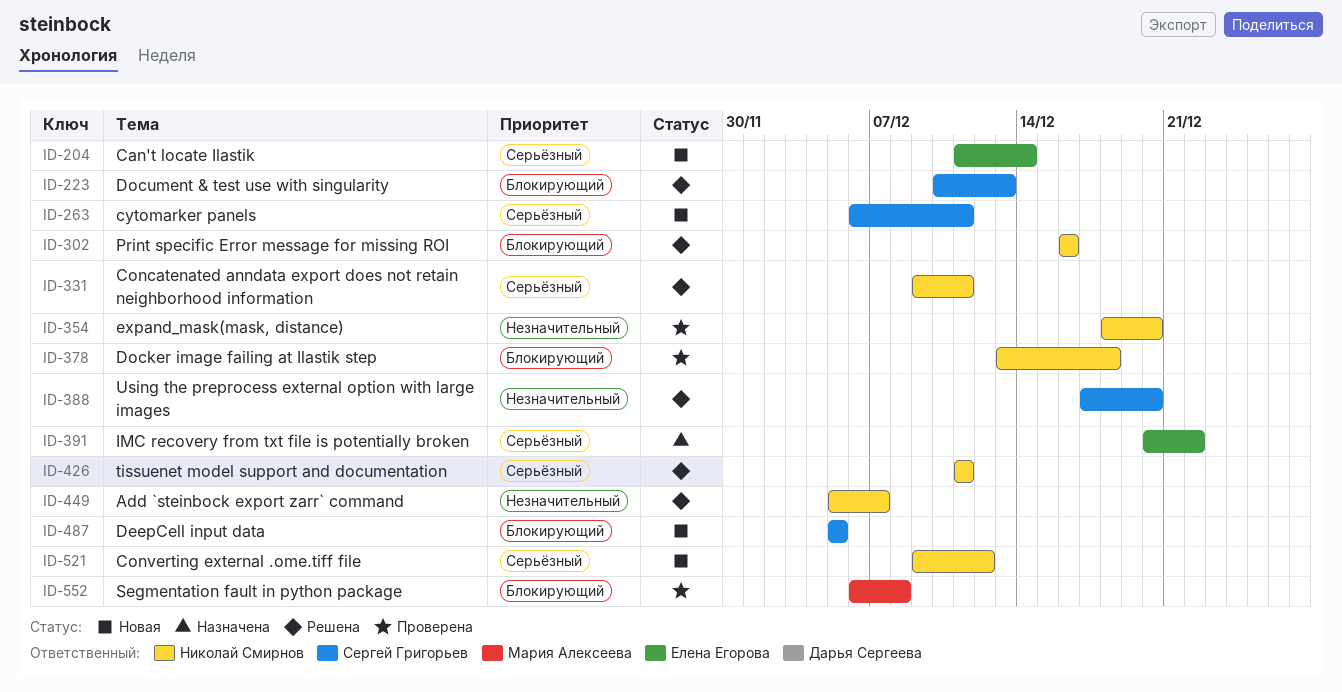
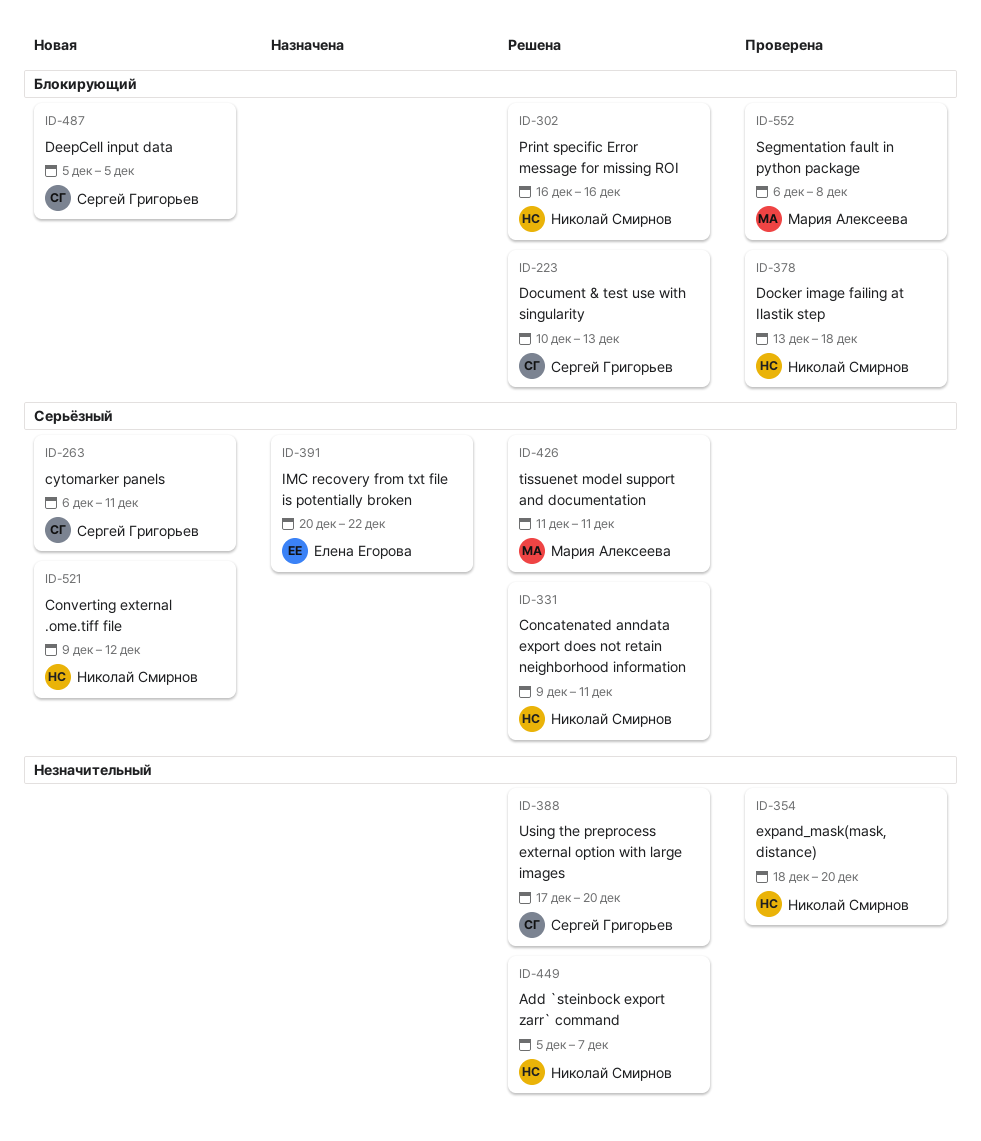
ID-204: present -> none
ID-426, owner: Николай Смирнов -> Мария Алексеева

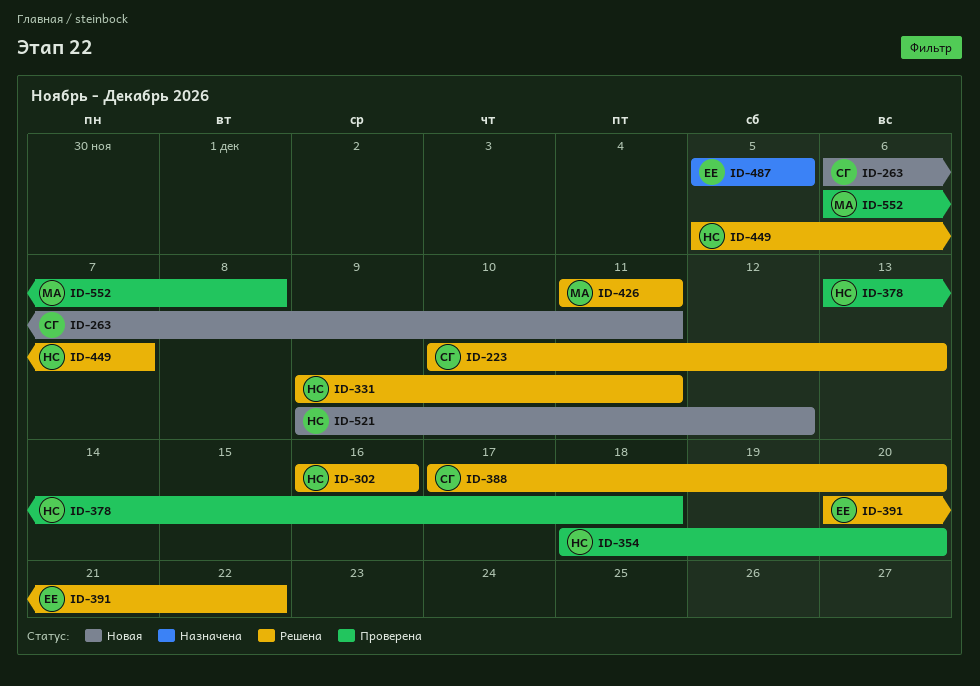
ID-391, status: Назначена -> Решена
ID-487, status: Новая -> Назначена
ID-487, owner: Сергей Григорьев -> Елена Егорова

